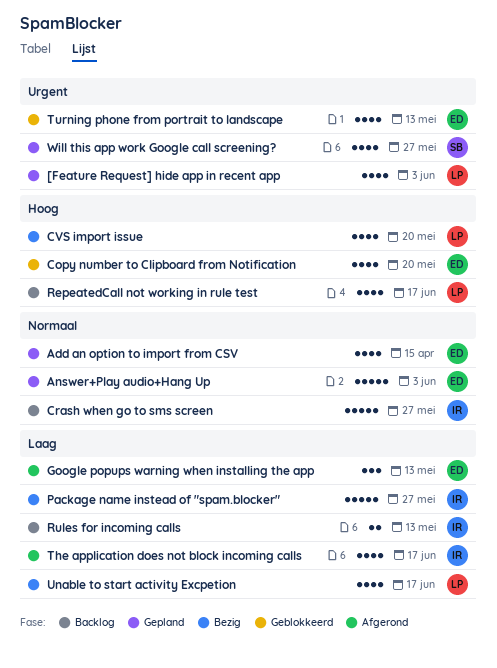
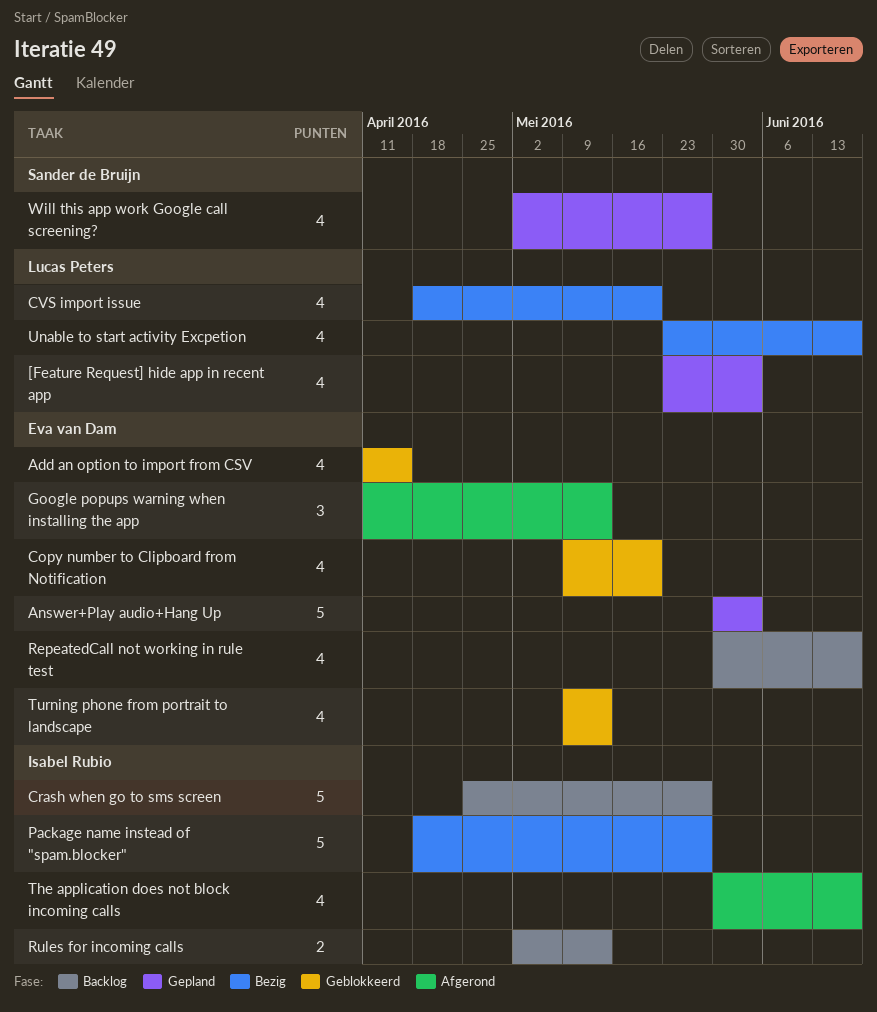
Add an option to import from CSV, status: Gepland -> Geblokkeerd
RepeatedCall not working in rule test, owner: Lucas Peters -> Eva van Dam

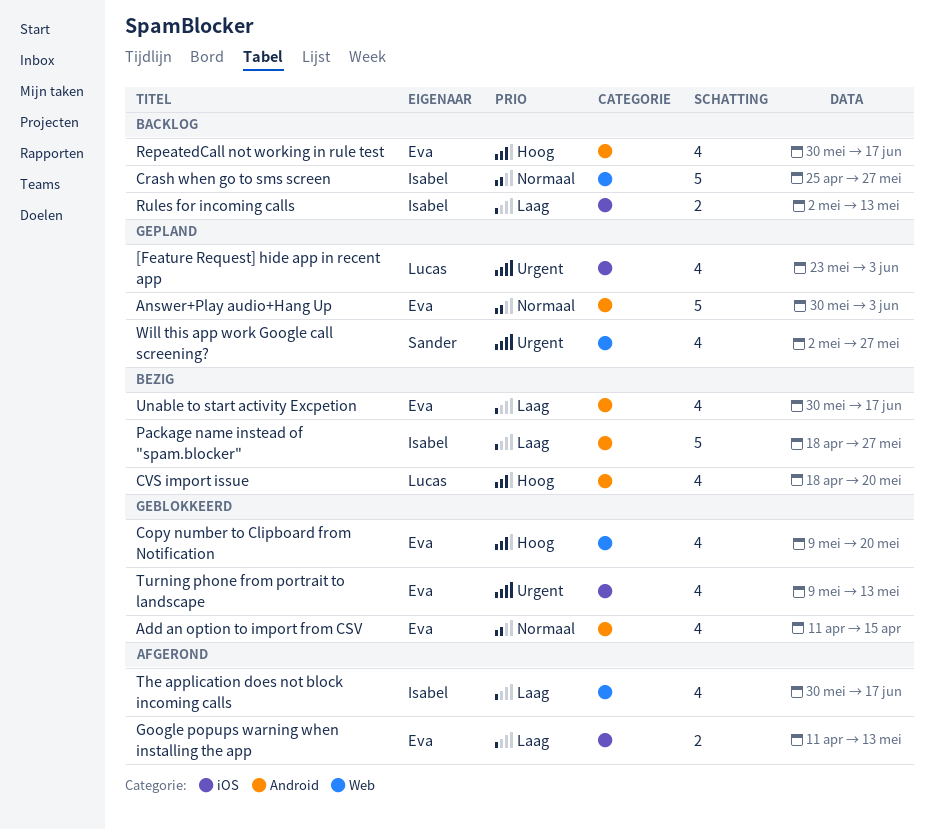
Google popups warning when installing the app, estimate: 3 -> 2
Unable to start activity Excpetion, owner: Lucas Peters -> Eva van Dam
Unable to start activity Excpetion, start: May 23 -> May 30

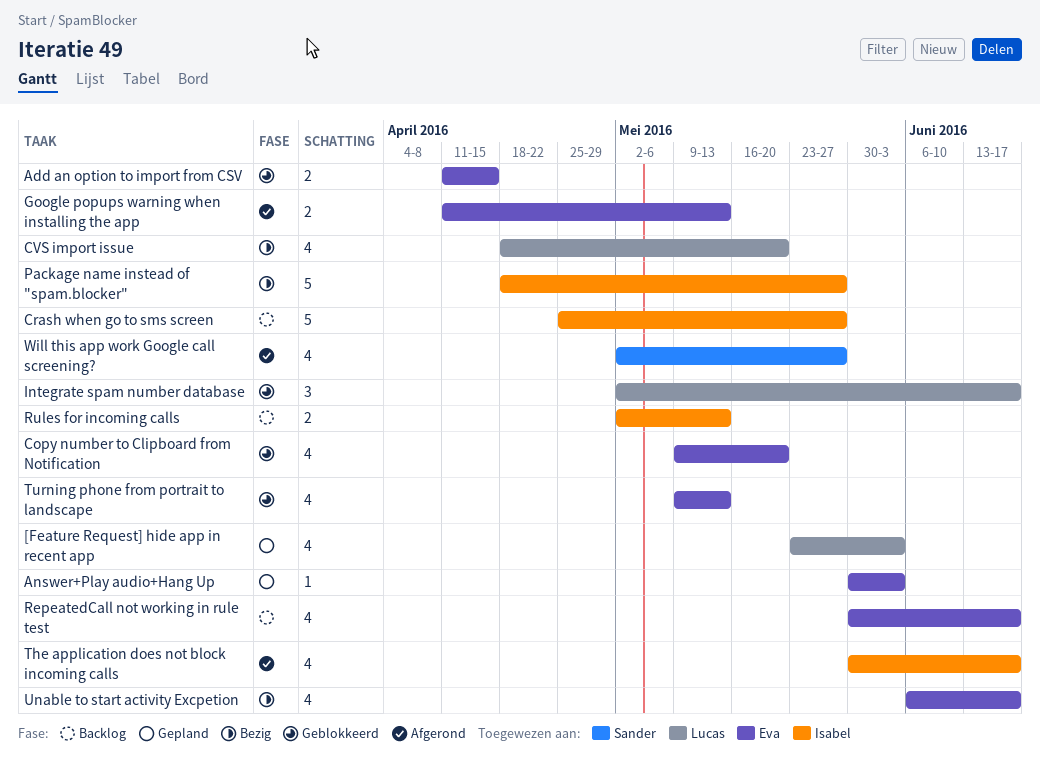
Add an option to import from CSV, estimate: 4 -> 2
Answer+Play audio+Hang Up, estimate: 5 -> 1
Integrate spam number database: none -> present
Unable to start activity Excpetion, start: May 30 -> Jun 6
Will this app work Google call screening?, status: Gepland -> Afgerond

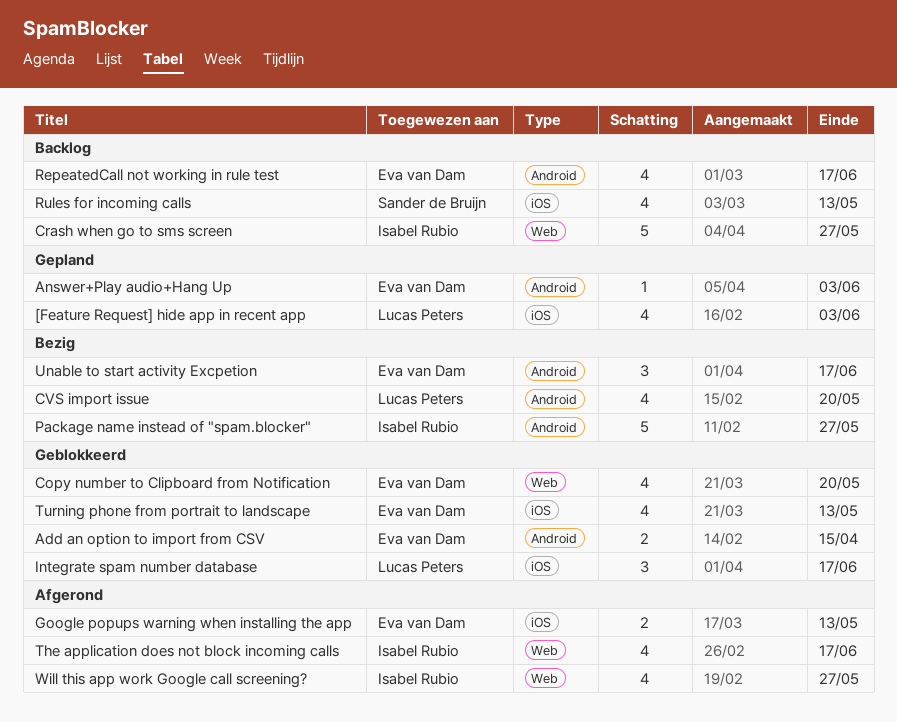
Rules for incoming calls, owner: Isabel Rubio -> Sander de Bruijn
Rules for incoming calls, estimate: 2 -> 4
Unable to start activity Excpetion, estimate: 4 -> 3
Will this app work Google call screening?, owner: Sander de Bruijn -> Isabel Rubio

